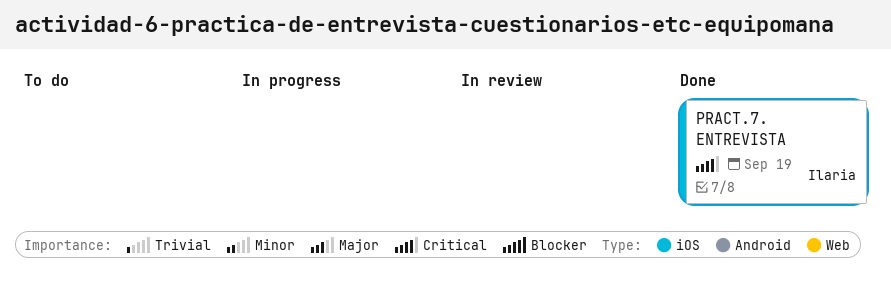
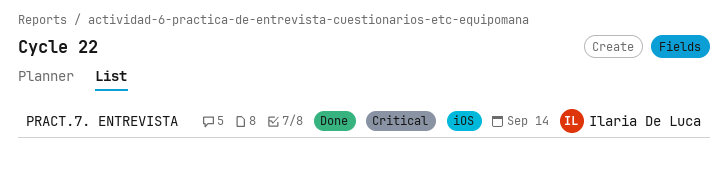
PRACT.7. ENTREVISTA, due: Sep 19 -> Sep 14

